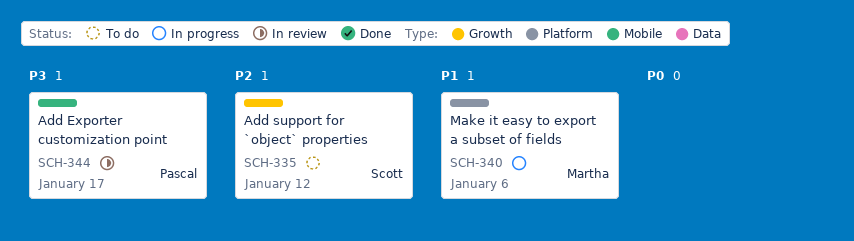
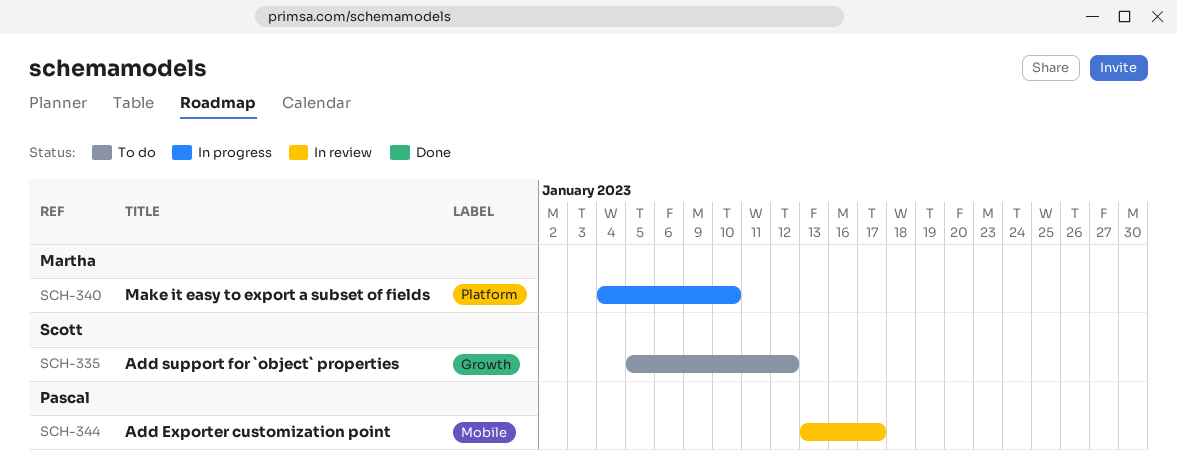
SCH-340, due: Jan 6 -> Jan 10

